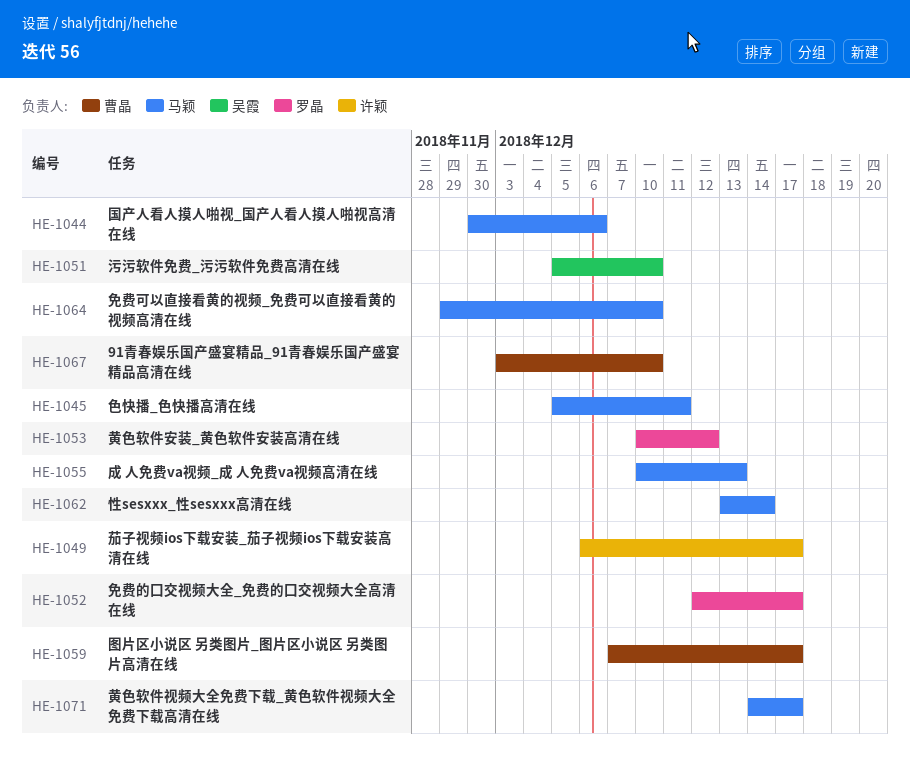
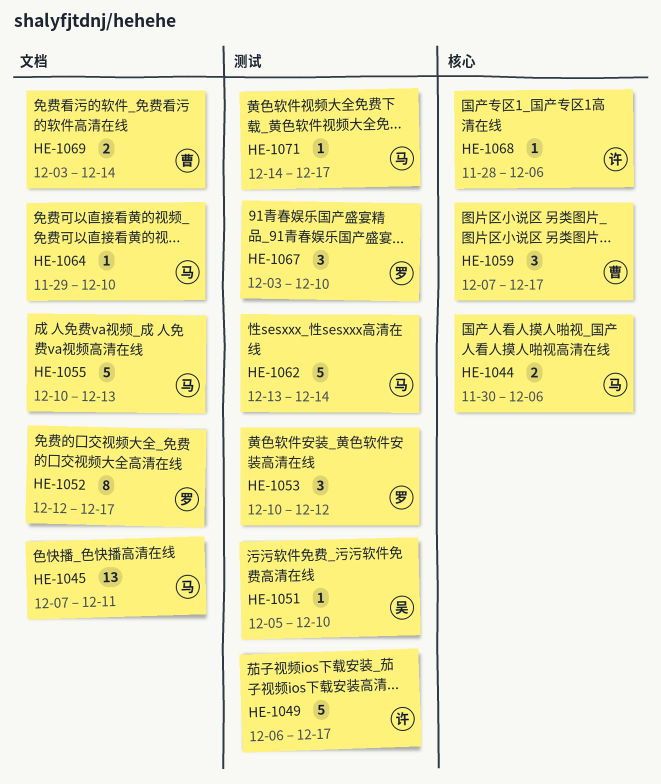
HE-1045, start: Dec 5 -> Dec 7
HE-1067, owner: 曹晶 -> 罗晶
HE-1068: none -> present
HE-1069: none -> present

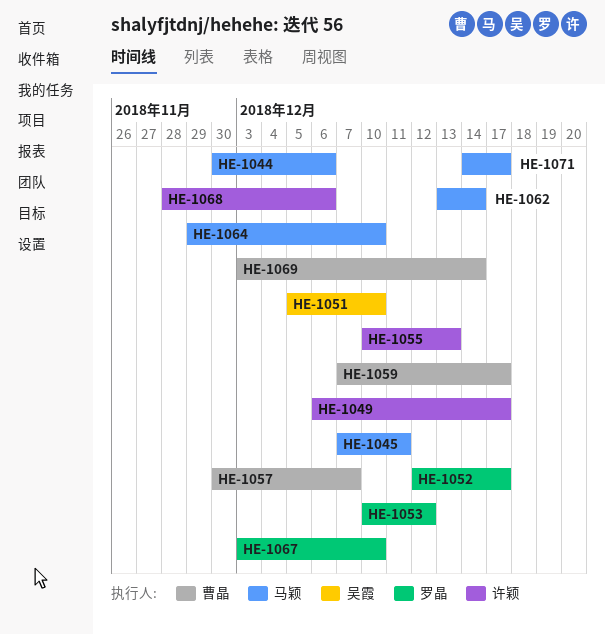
HE-1055, owner: 马颖 -> 许颖
HE-1057: none -> present

